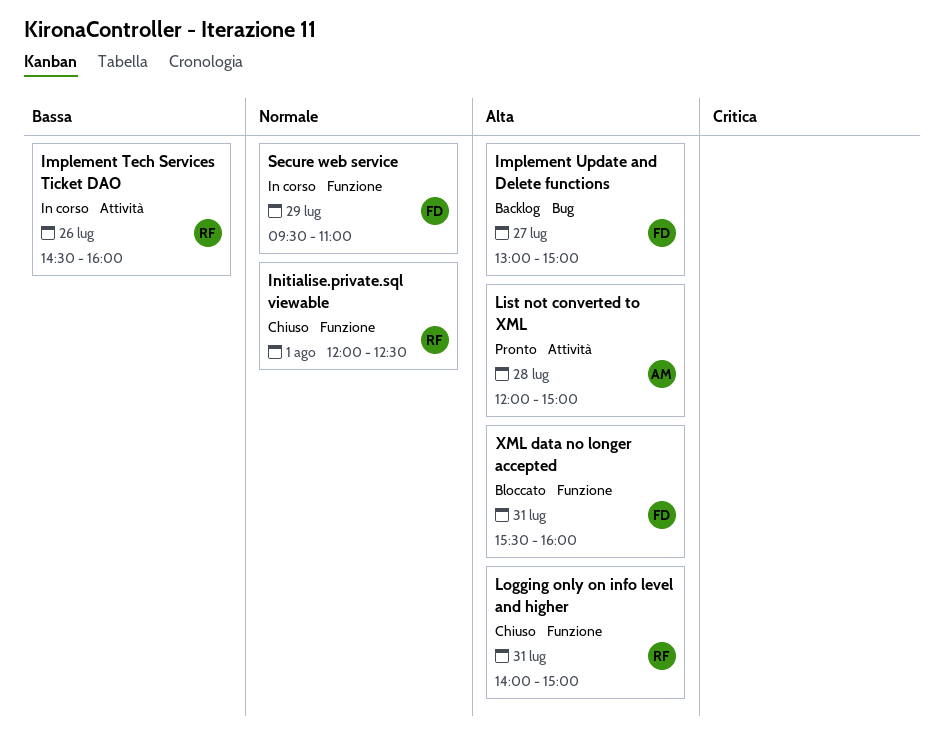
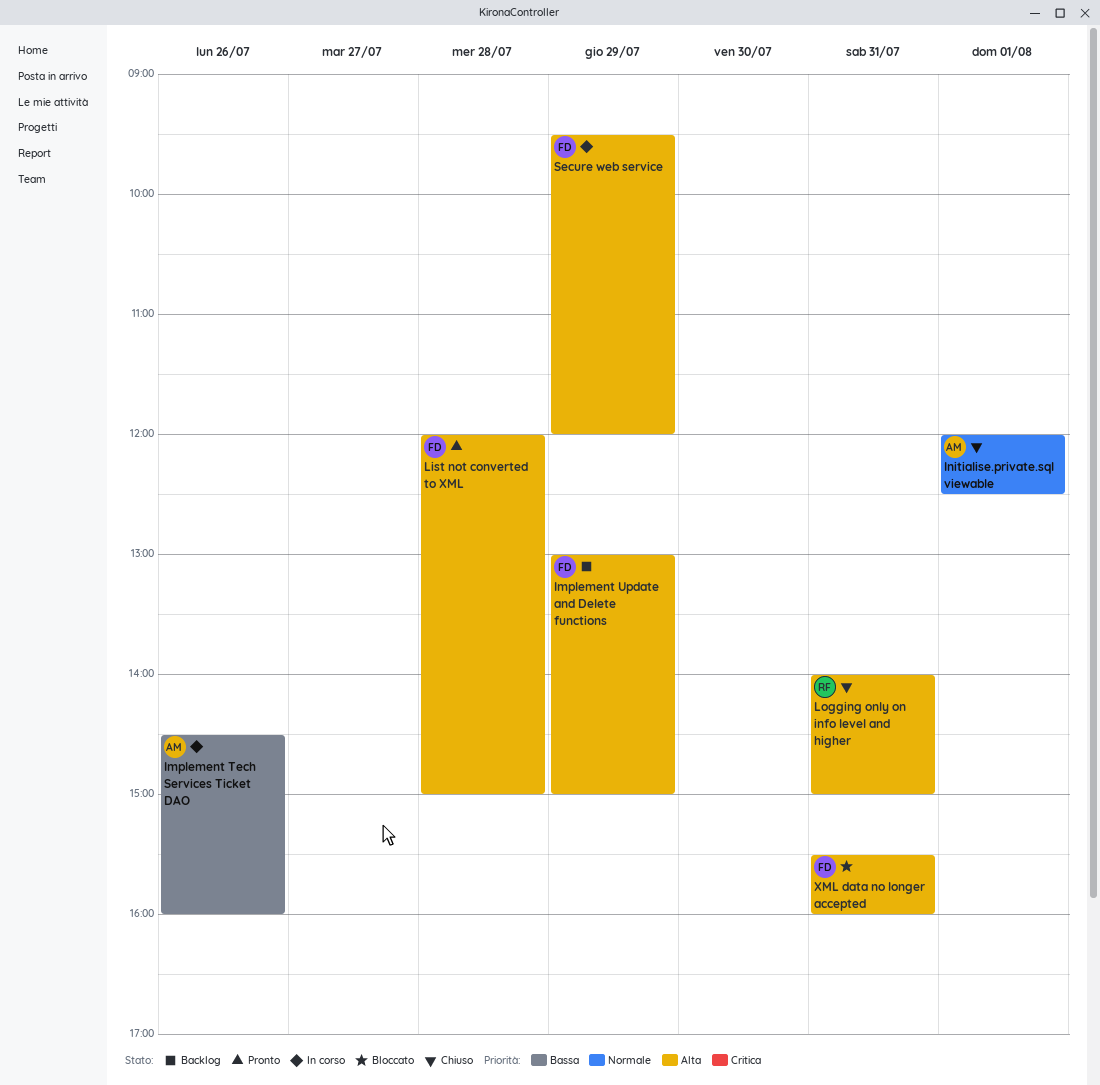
Implement Tech Services Ticket DAO, owner: RF -> AM
Implement Update and Delete functions, day: Jul 27 -> Jul 29
Initialise.private.sql viewable, owner: RF -> AM
List not converted to XML, owner: AM -> FD
Secure web service, priority: Normale -> Alta
Secure web service, ends: 11:00 -> 12:00

